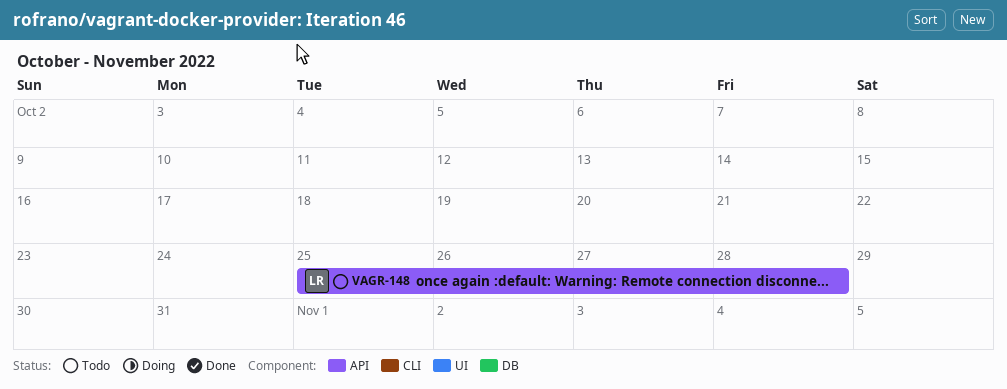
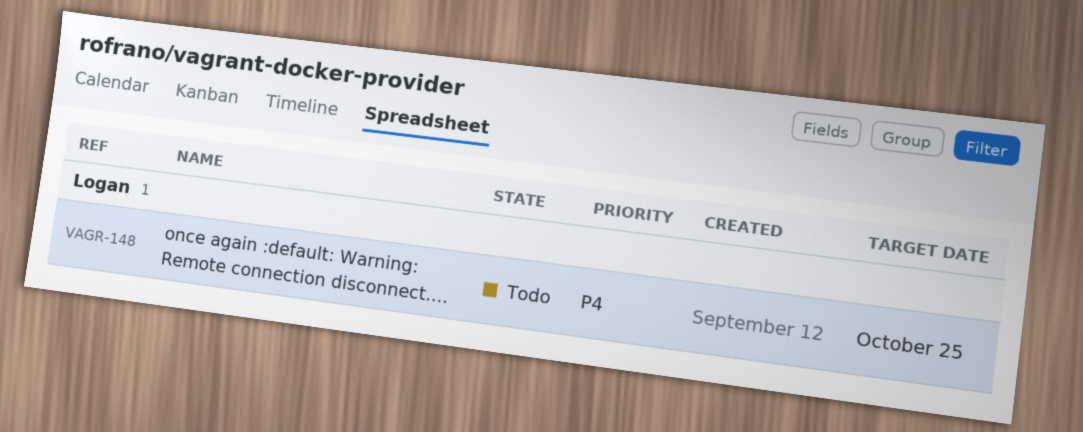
VAGR-148, due: Oct 28 -> Oct 25

